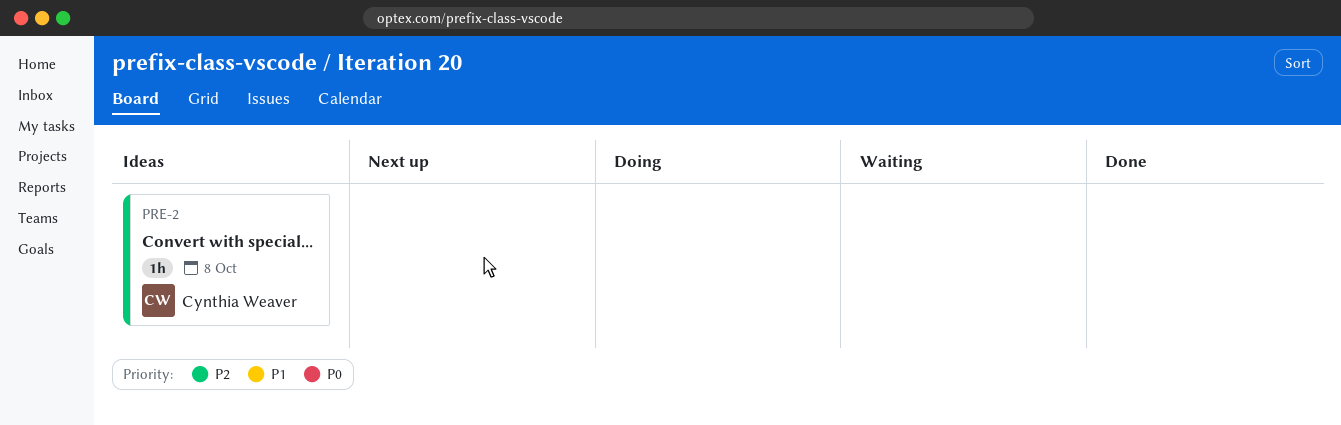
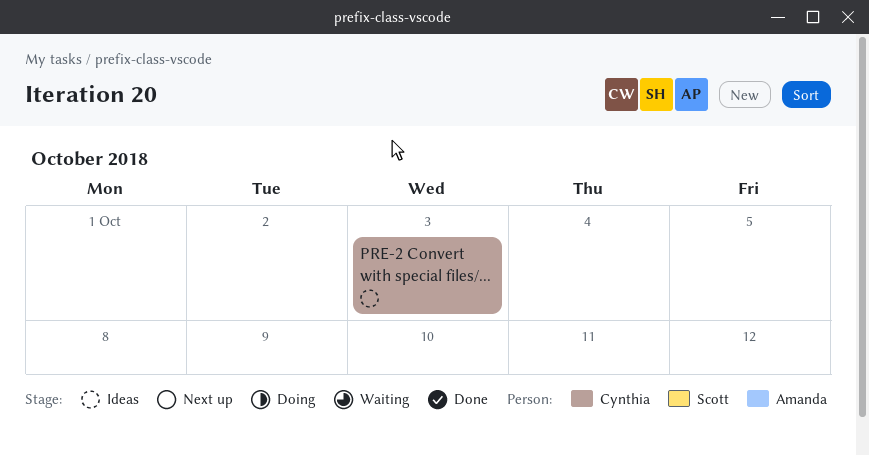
PRE-2, due: Oct 8 -> Oct 3

